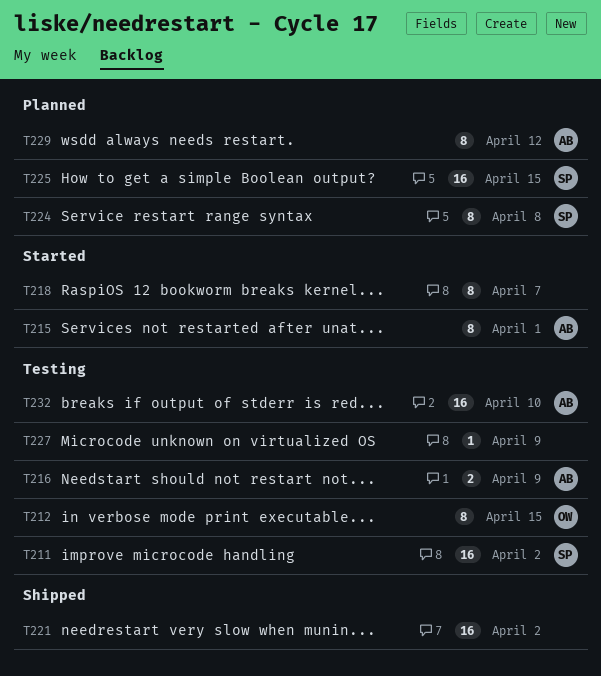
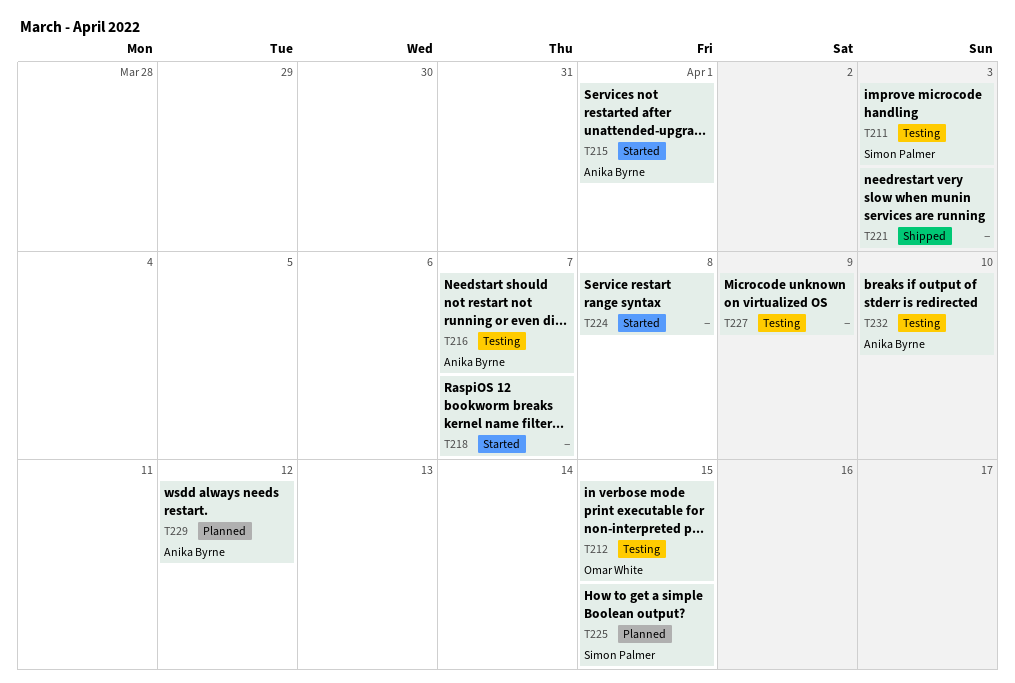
T211, due: Apr 2 -> Apr 3
T216, due: Apr 9 -> Apr 7
T221, due: Apr 2 -> Apr 3
T224, status: Planned -> Started
T224, owner: Simon Palmer -> none

